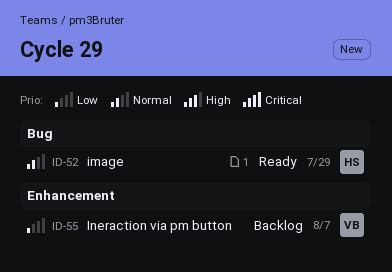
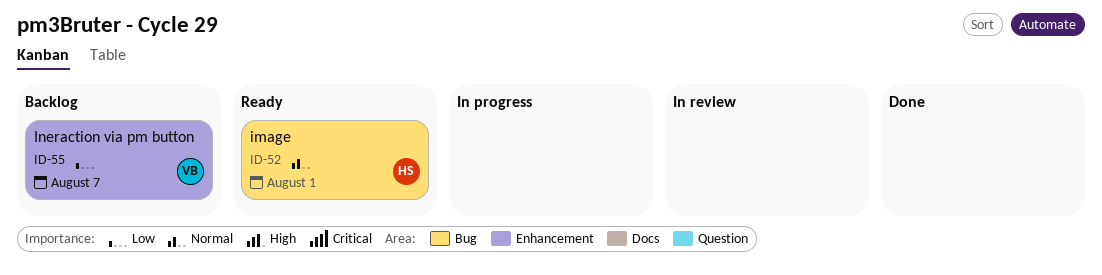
ID-52, due: Jul 29 -> Aug 1

